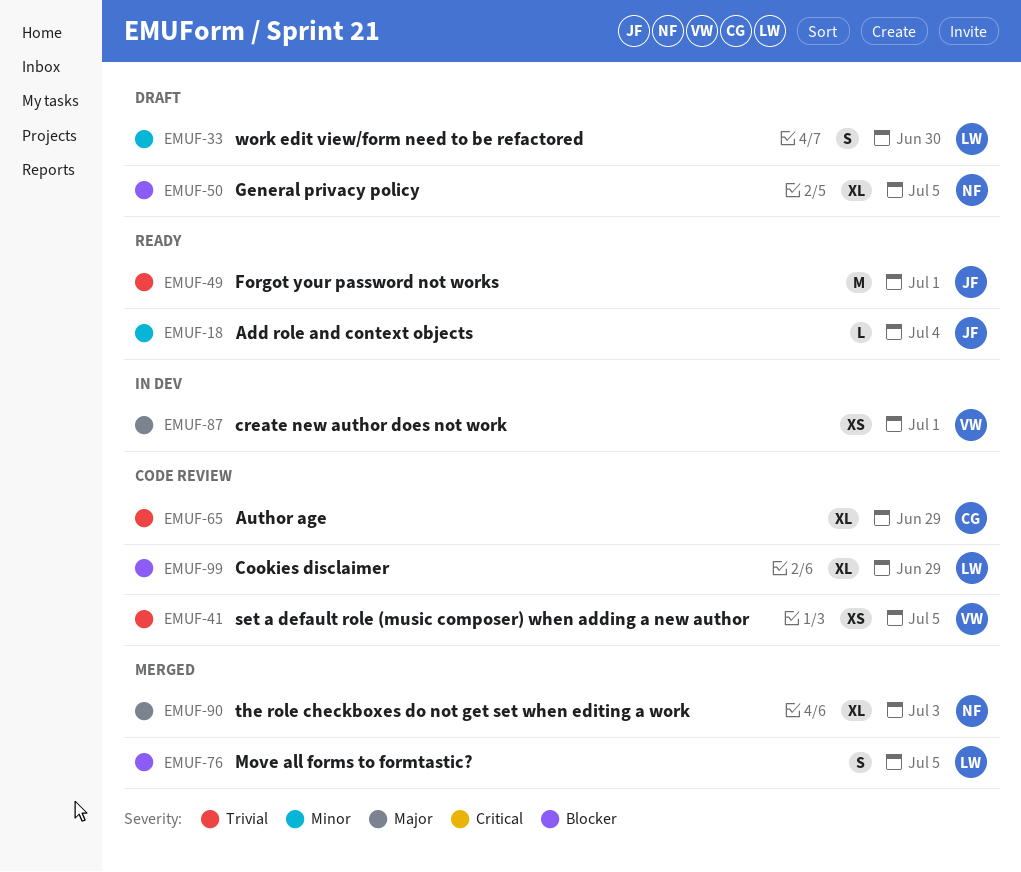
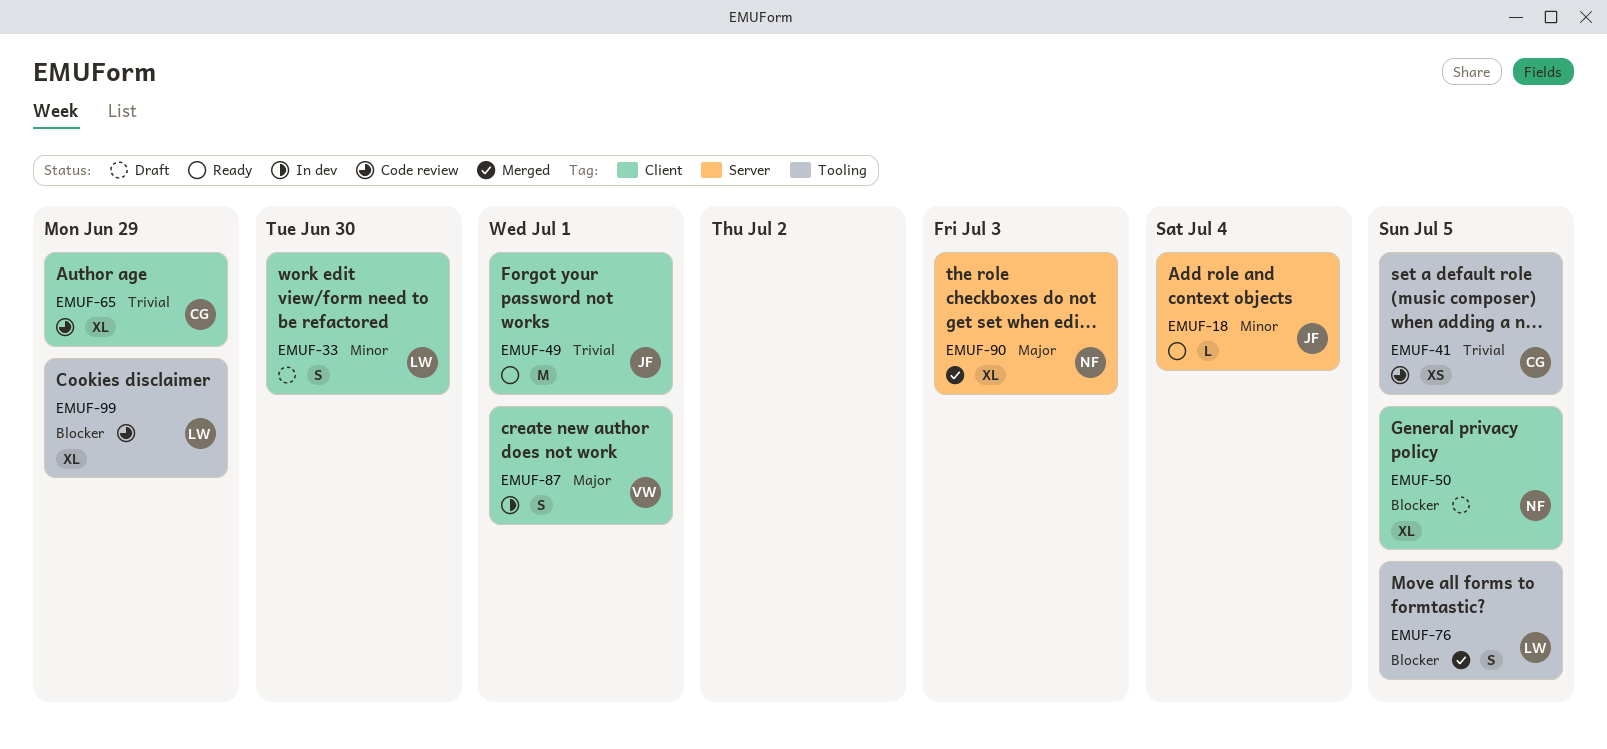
EMUF-41, owner: VW -> CG
EMUF-87, estimate: XS -> S

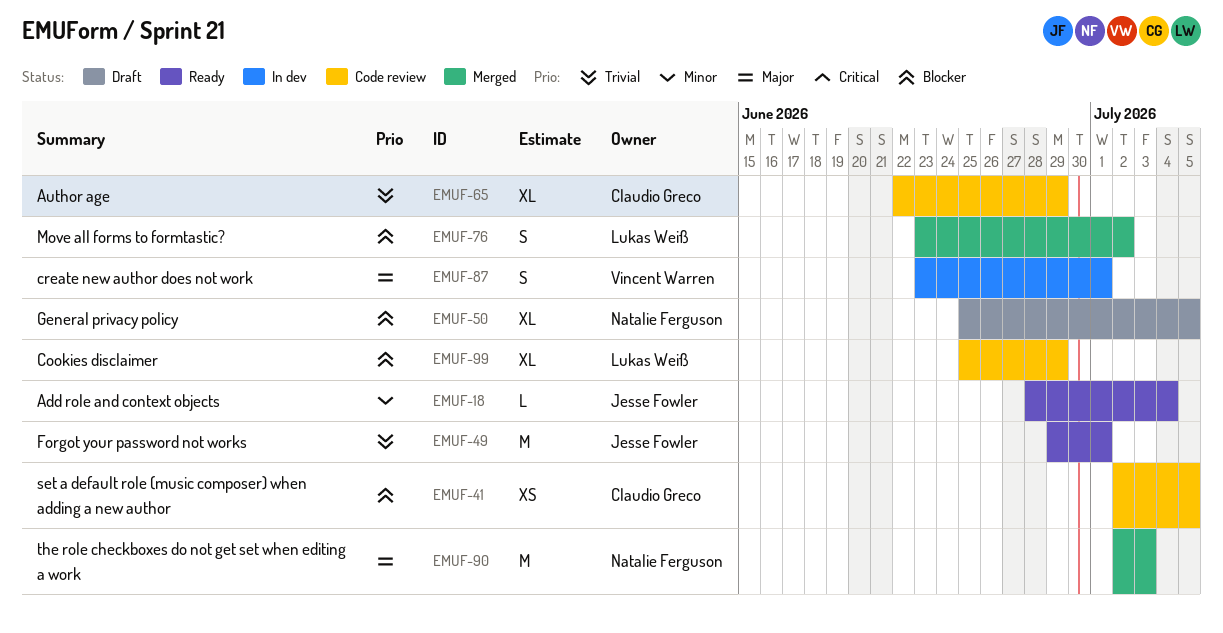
EMUF-33: present -> none
EMUF-41, priority: Trivial -> Blocker
EMUF-76, due: Jul 5 -> Jul 2
EMUF-90, estimate: XL -> M

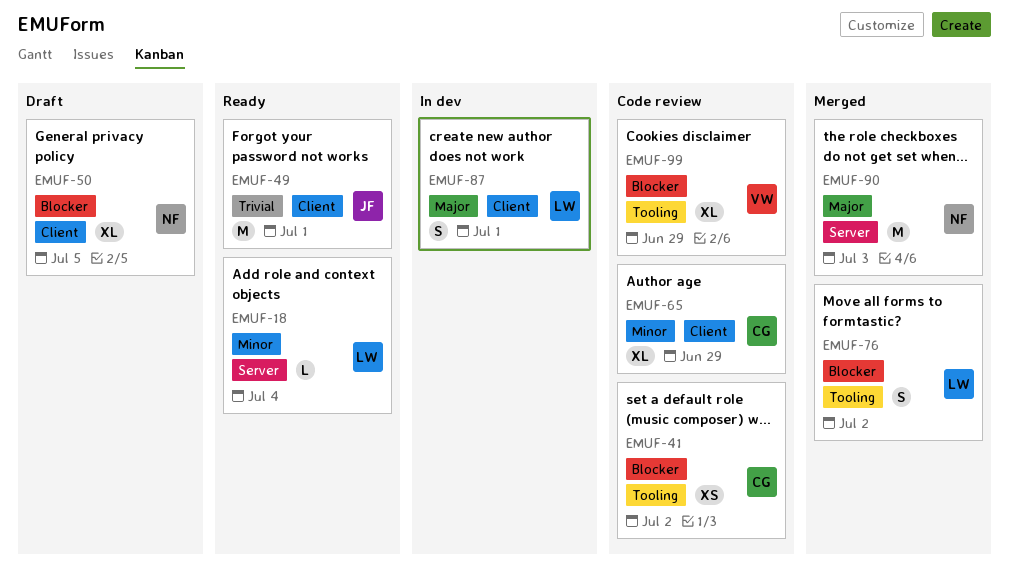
EMUF-18, owner: Jesse Fowler -> Lukas Weiß
EMUF-41, due: Jul 5 -> Jul 2
EMUF-65, priority: Trivial -> Minor
EMUF-87, owner: Vincent Warren -> Lukas Weiß
EMUF-99, owner: Lukas Weiß -> Vincent Warren

